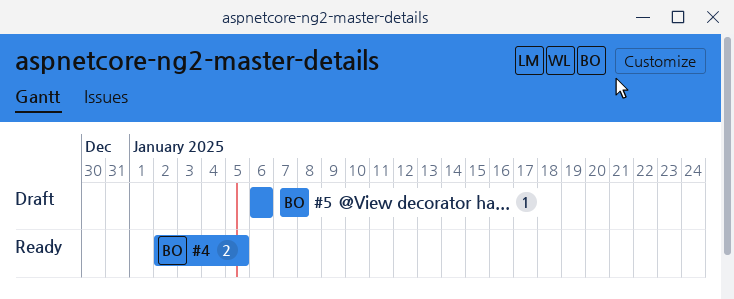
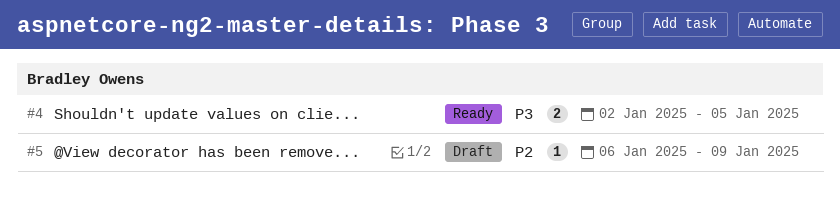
#5, due: Jan 6 -> Jan 9

